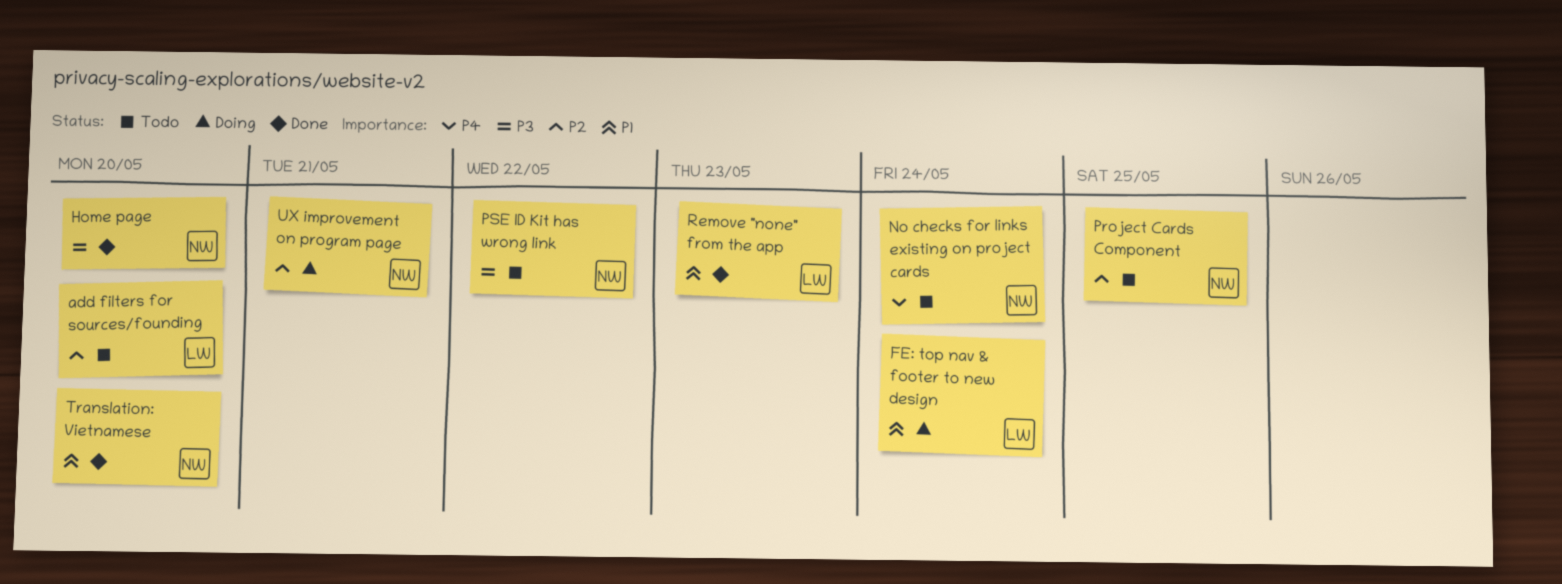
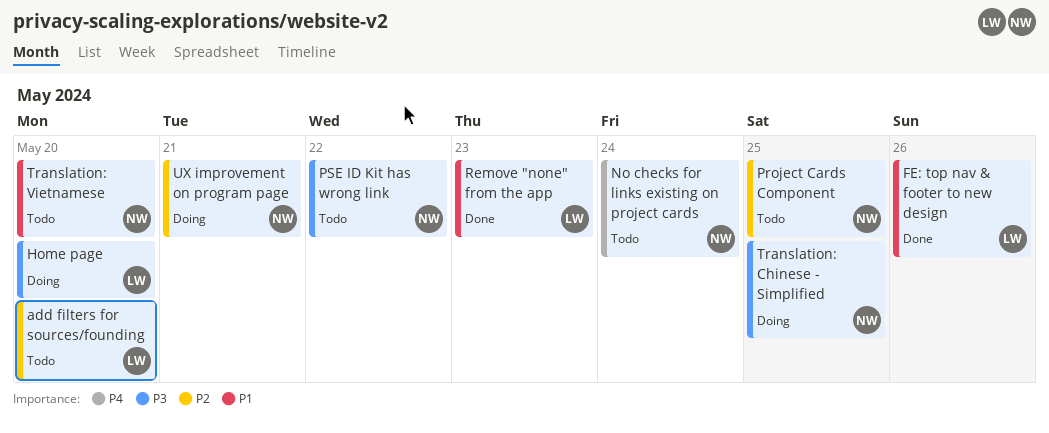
FE: top nav & footer to new design, status: Doing -> Done
FE: top nav & footer to new design, due: May 24 -> May 26
Home page, status: Done -> Doing
Home page, owner: NW -> LW
Translation: Chinese - Simplified: none -> present
Translation: Vietnamese, status: Done -> Todo

